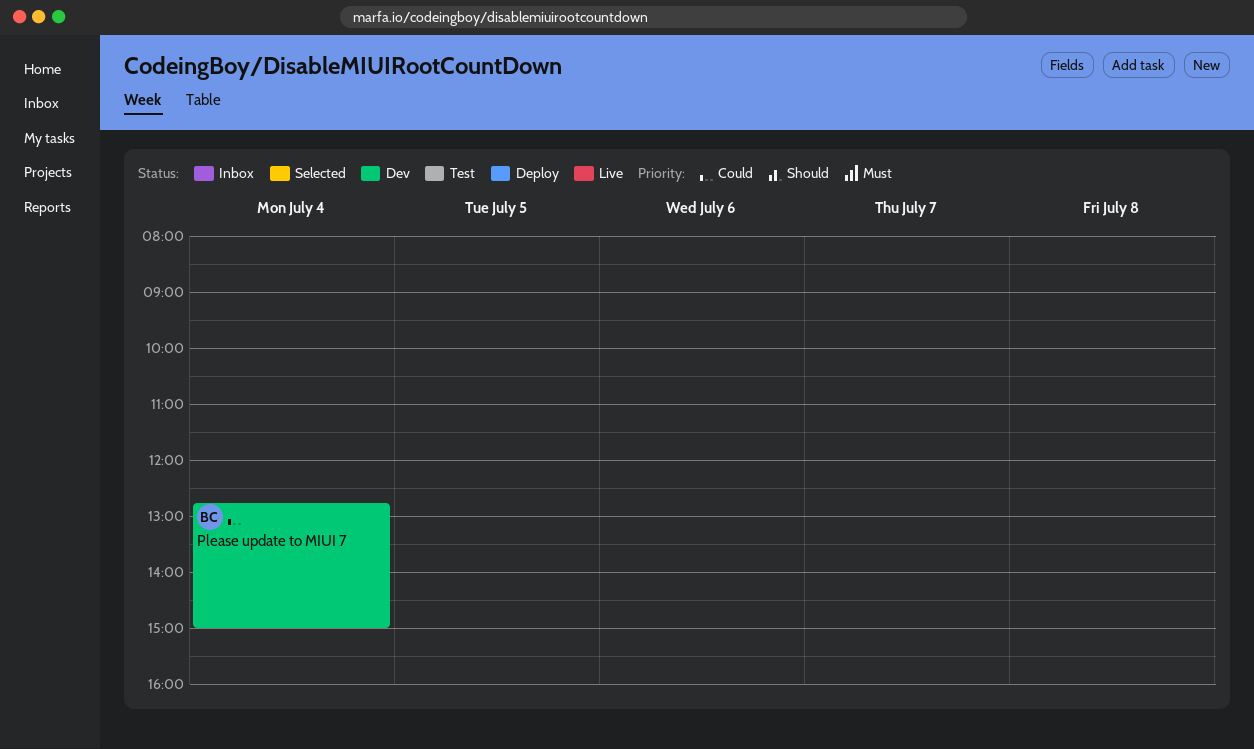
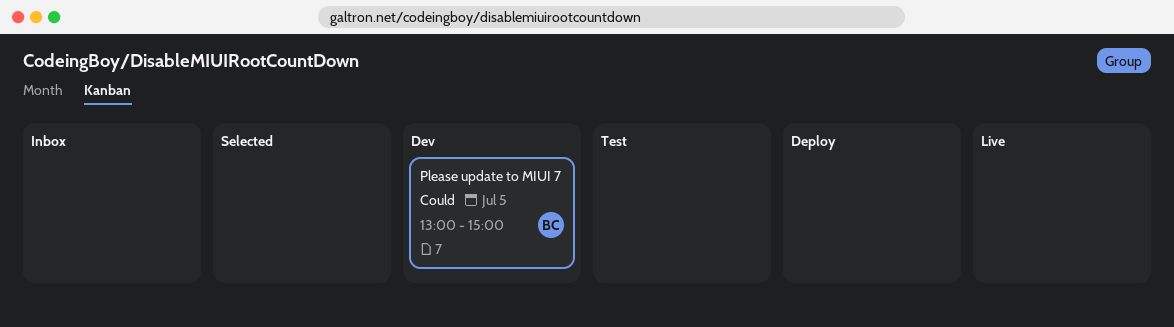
Please update to MIUI 7, day: Jul 4 -> Jul 5
Please update to MIUI 7, begins: 12:45 -> 13:00

